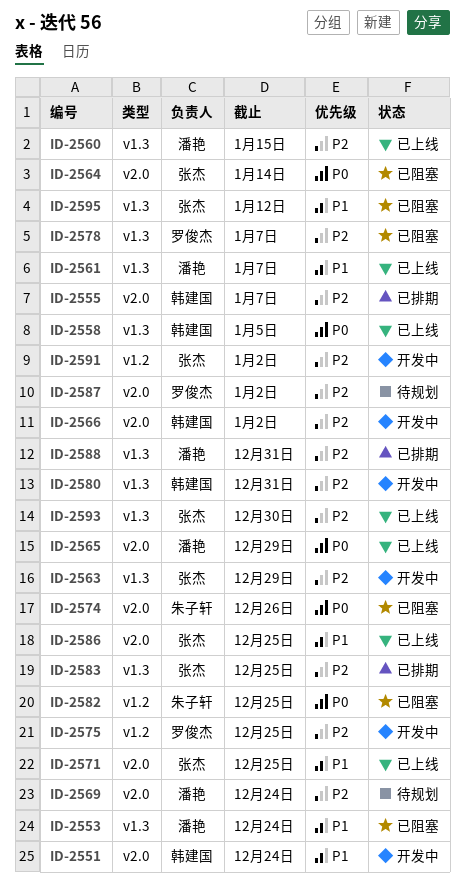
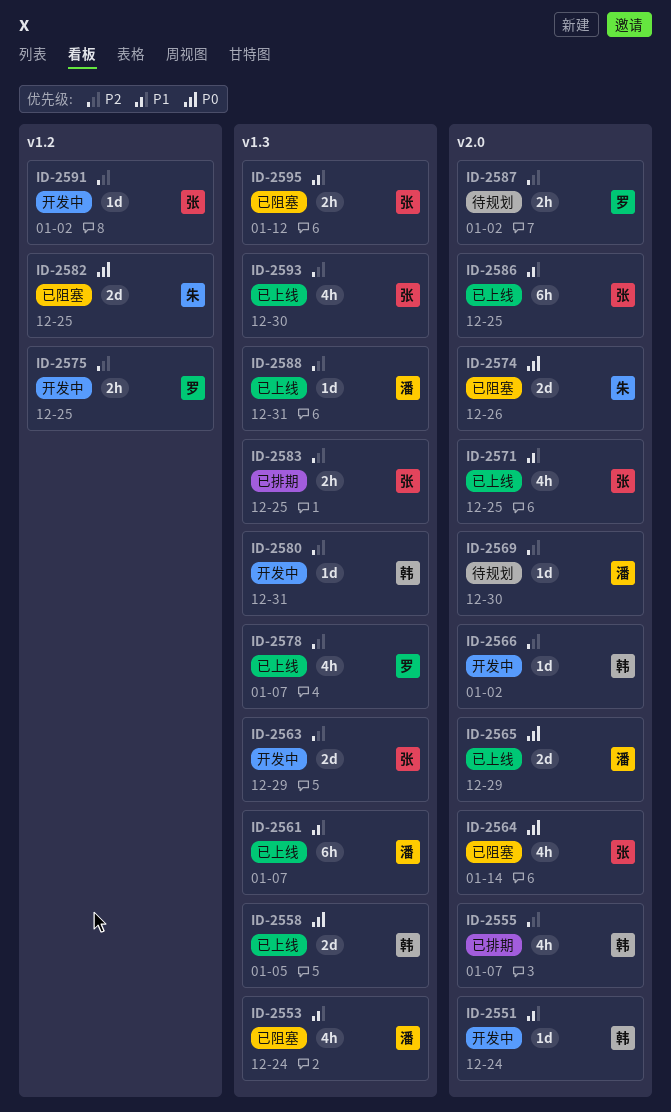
ID-2560: present -> none
ID-2569, due: Dec 24 -> Dec 30
ID-2578, status: 已阻塞 -> 已上线
ID-2588, status: 已排期 -> 已上线

